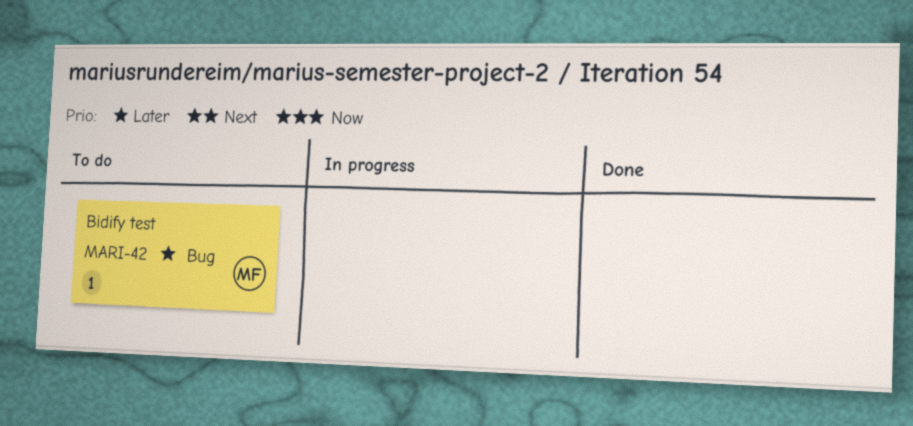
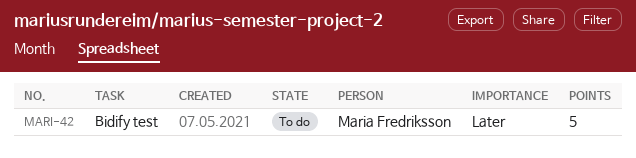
MARI-42, estimate: 1 -> 5

